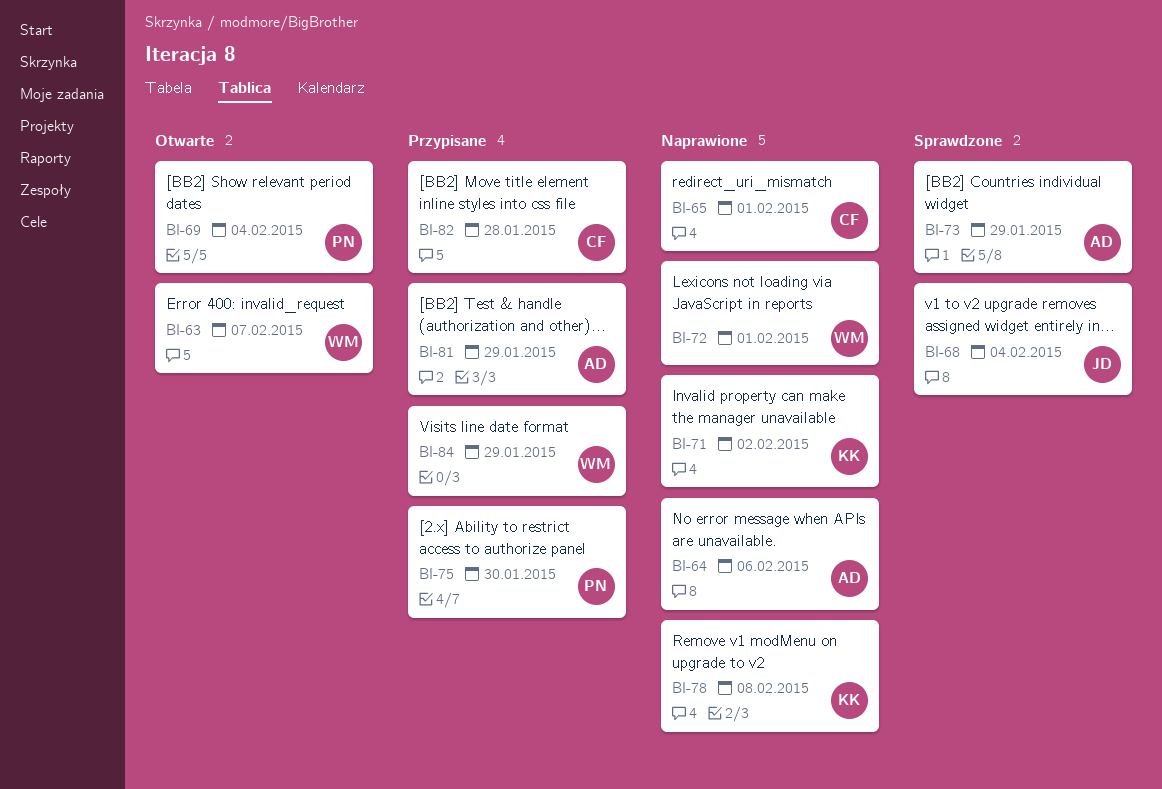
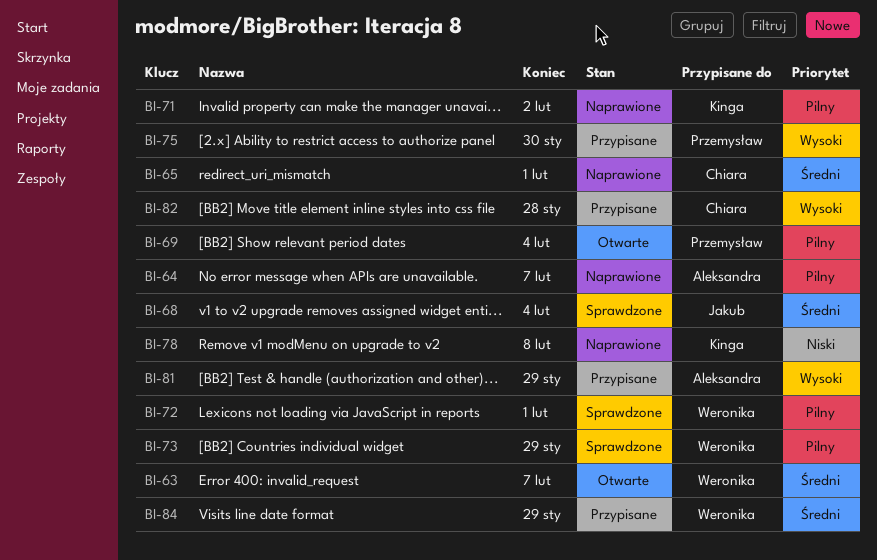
BI-64, due: Feb 6 -> Feb 7
BI-72, status: Naprawione -> Sprawdzone
BI-73, owner: Aleksandra -> Weronika

